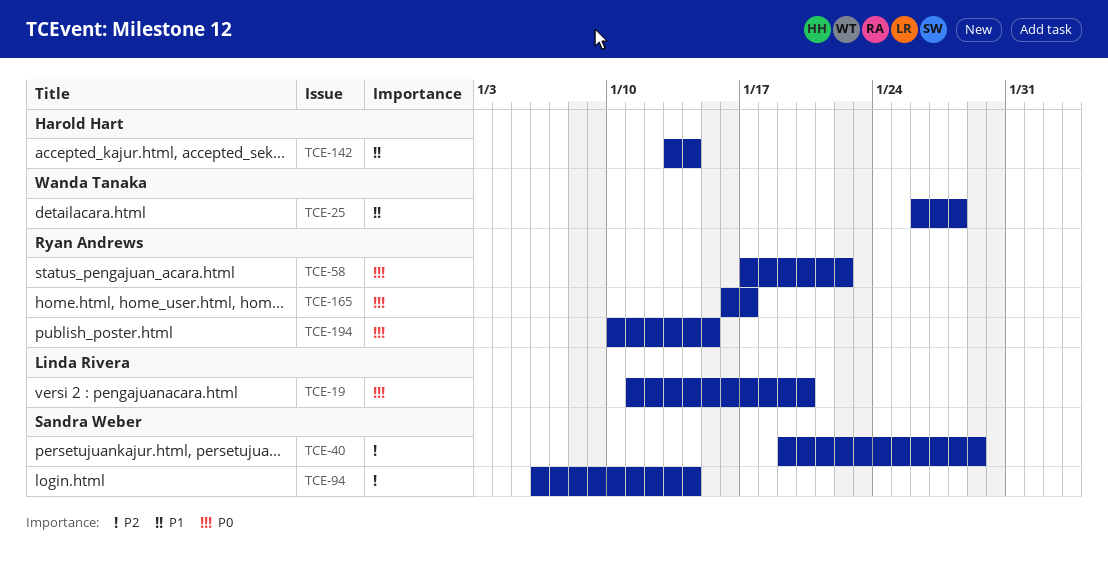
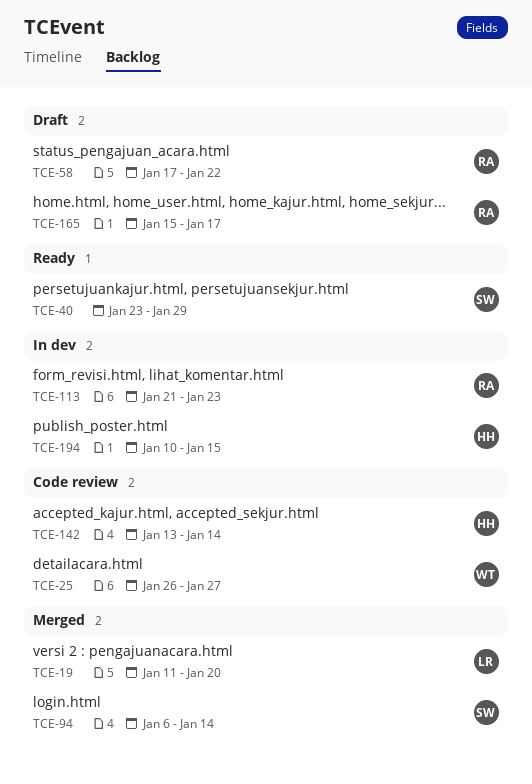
TCE-25, due: Jan 28 -> Jan 27
TCE-40, start: Jan 19 -> Jan 23
TCE-113: none -> present
TCE-165, start: Jan 16 -> Jan 15
TCE-194, owner: Ryan Andrews -> Harold Hart

